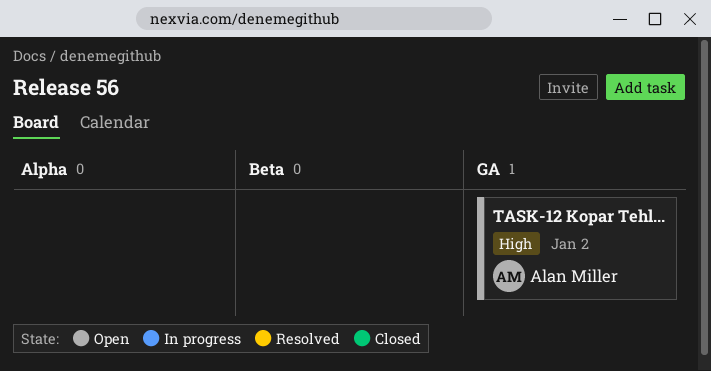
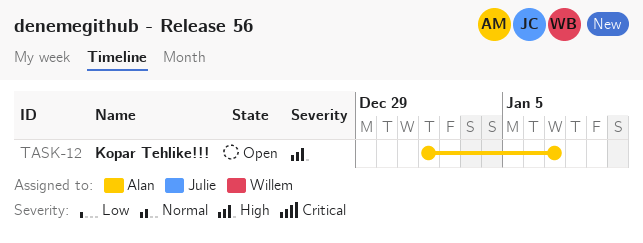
TASK-12, due: Jan 2 -> Jan 7

